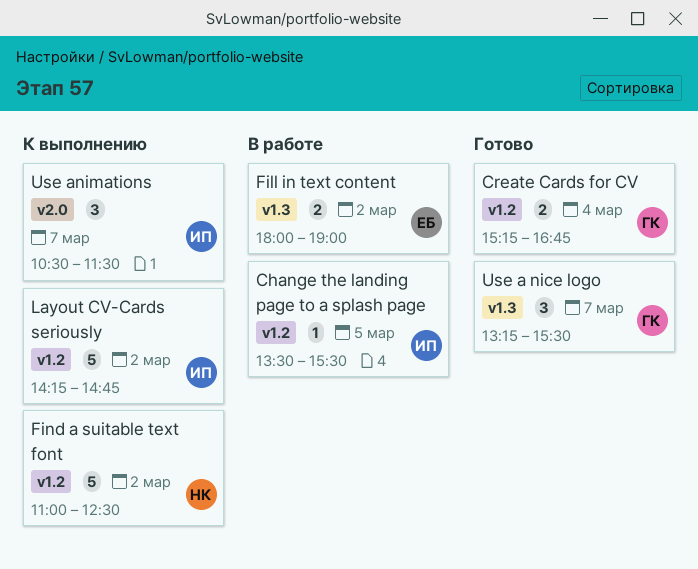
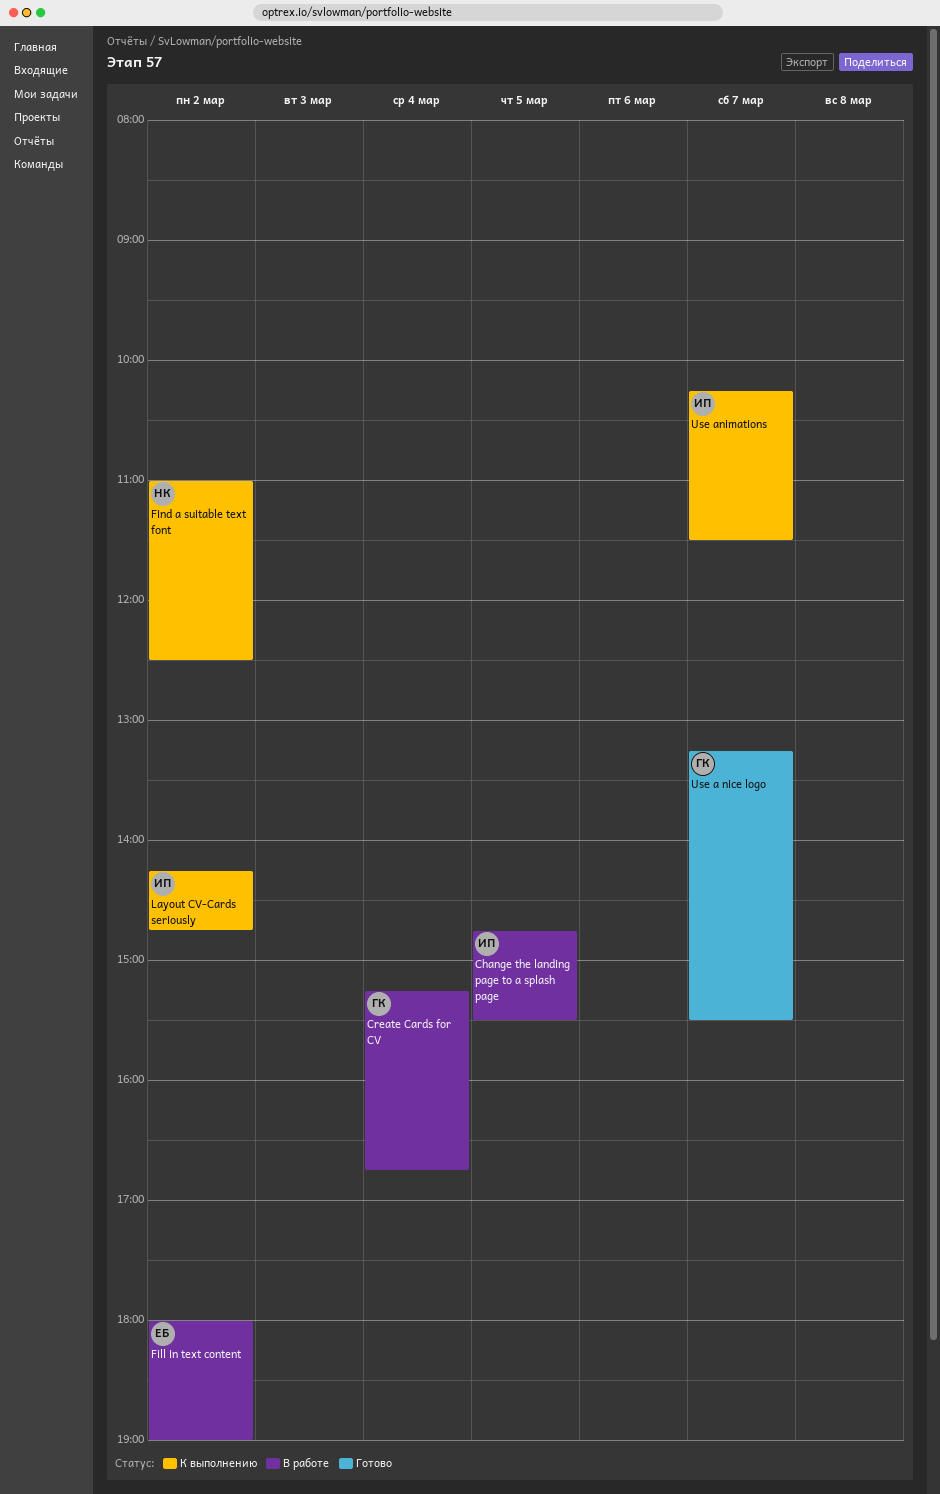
Change the landing page to a splash page, begins: 13:30 -> 14:45
Create Cards for CV, status: Готово -> В работе
Use animations, begins: 10:30 -> 10:15

